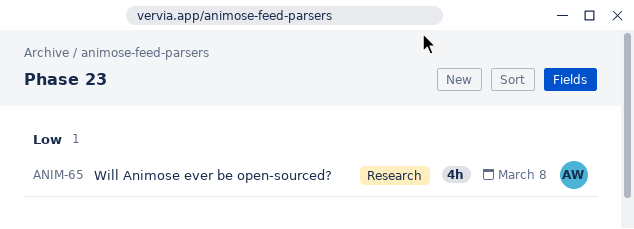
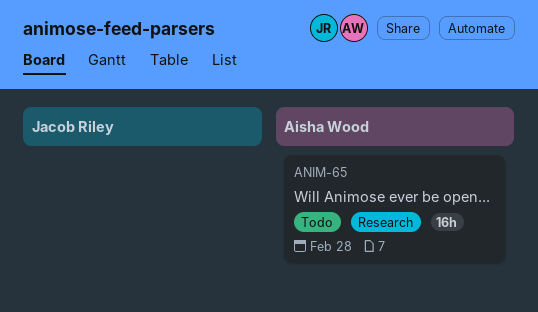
ANIM-65, estimate: 4h -> 16h
ANIM-65, due: Mar 8 -> Feb 28

